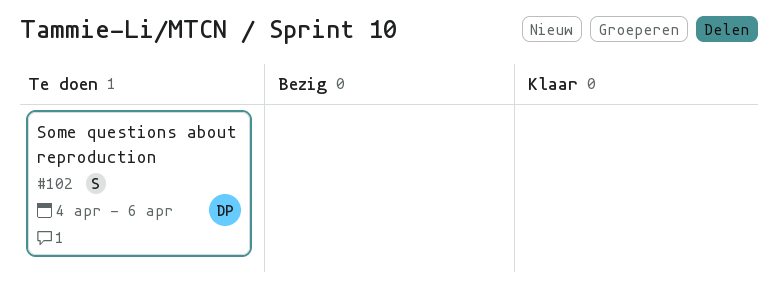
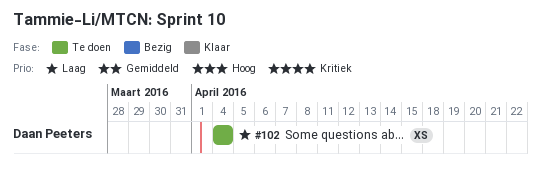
#102, estimate: S -> XS
#102, due: Apr 6 -> Apr 4

